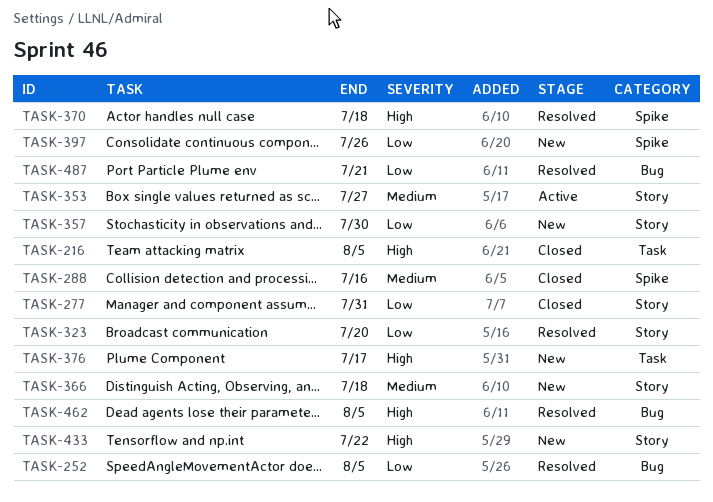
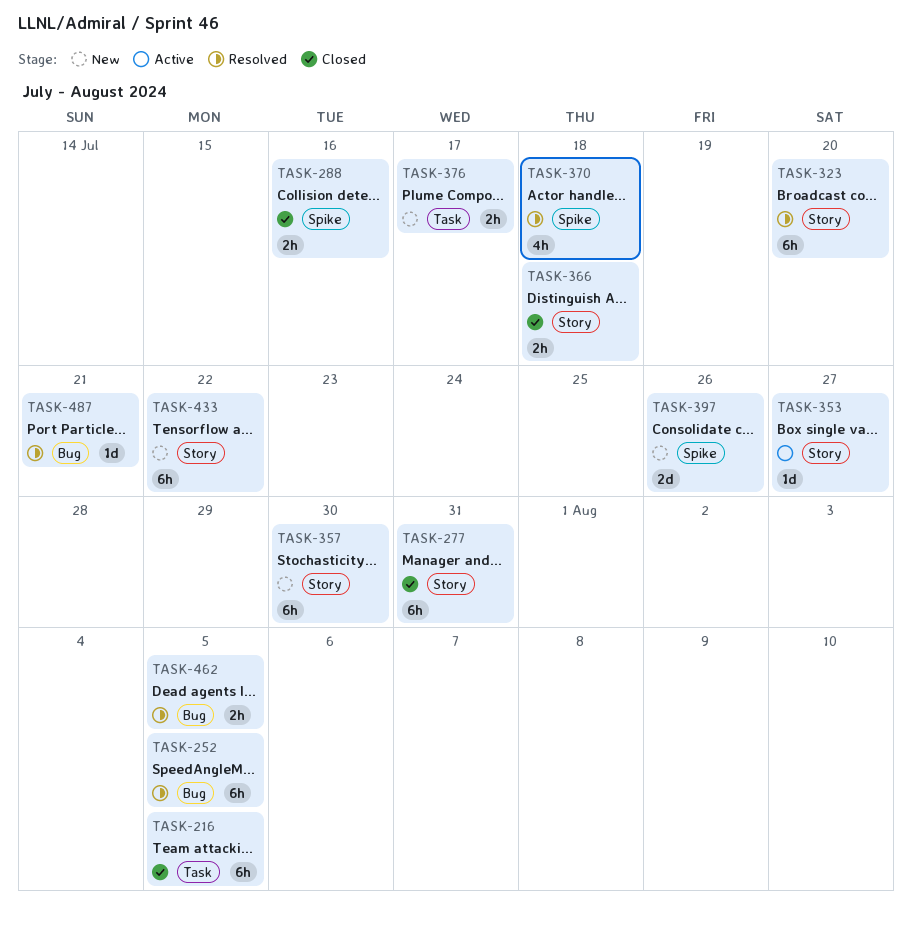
TASK-366, status: New -> Closed

